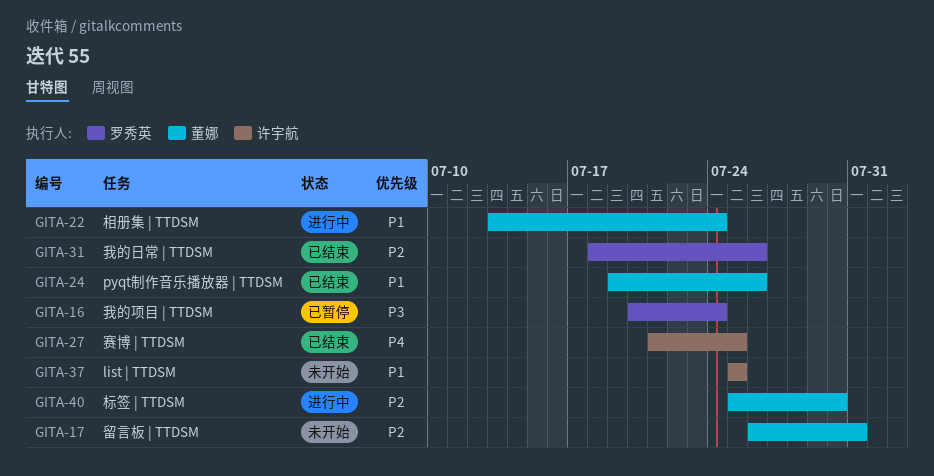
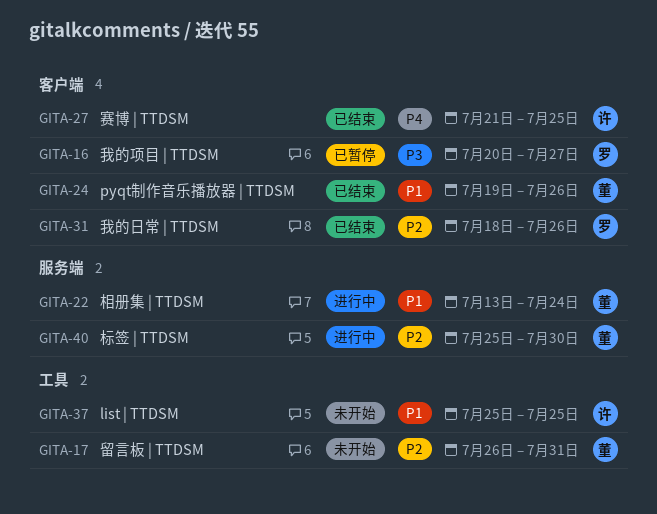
GITA-16, due: Jul 24 -> Jul 27

